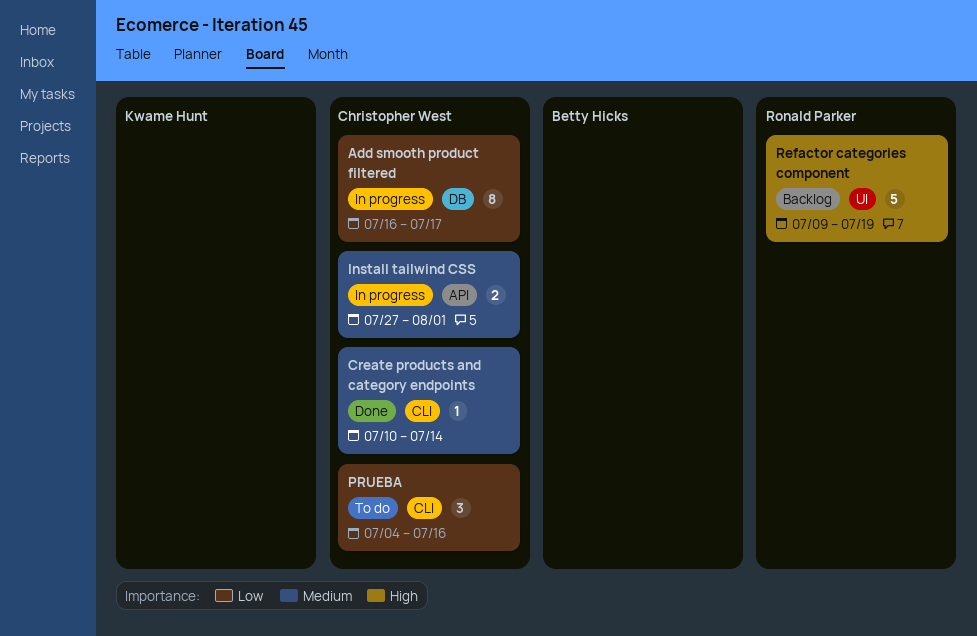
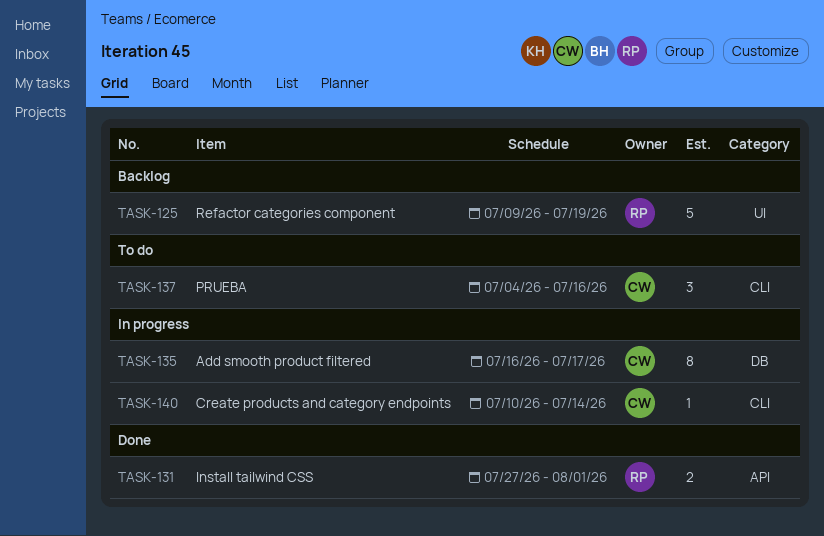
Create products and category endpoints, status: Done -> In progress
Install tailwind CSS, status: In progress -> Done
Install tailwind CSS, owner: Christopher West -> Ronald Parker

